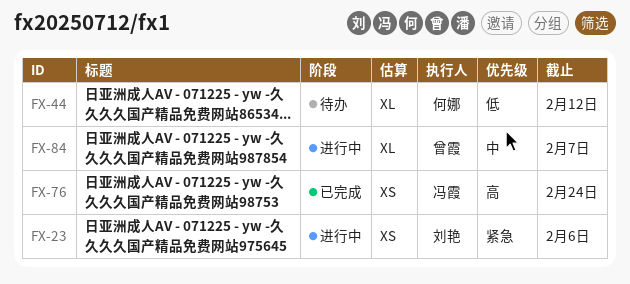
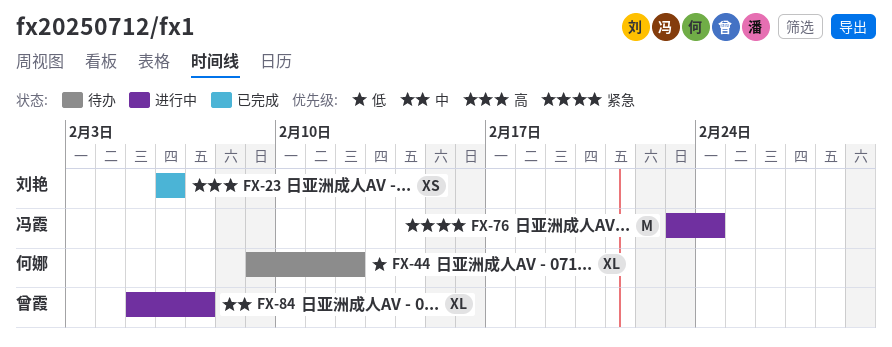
FX-23, status: 进行中 -> 已完成
FX-23, priority: 紧急 -> 高
FX-76, status: 已完成 -> 进行中
FX-76, priority: 高 -> 紧急
FX-76, estimate: XS -> M

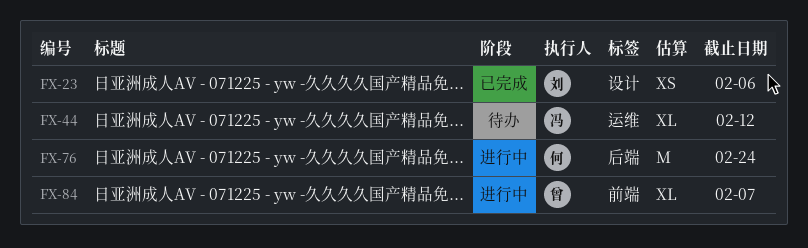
FX-44, owner: 何娜 -> 冯霞
FX-76, owner: 冯霞 -> 何娜

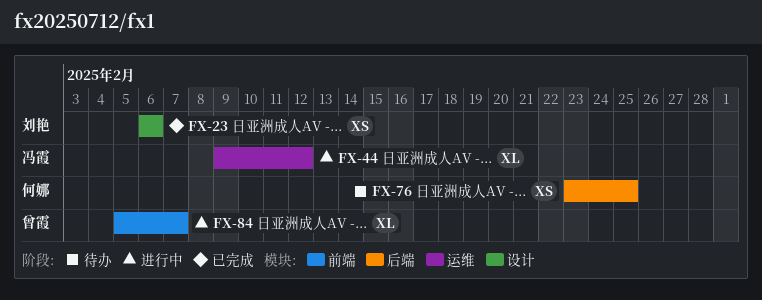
FX-44, status: 待办 -> 进行中
FX-76, status: 进行中 -> 待办
FX-76, estimate: M -> XS
FX-76, due: Feb 24 -> Feb 25

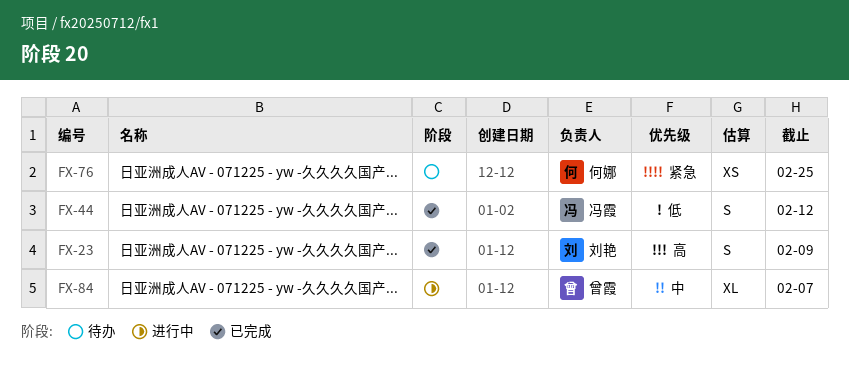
FX-23, estimate: XS -> S
FX-23, due: Feb 6 -> Feb 9
FX-44, status: 进行中 -> 已完成
FX-44, estimate: XL -> S

